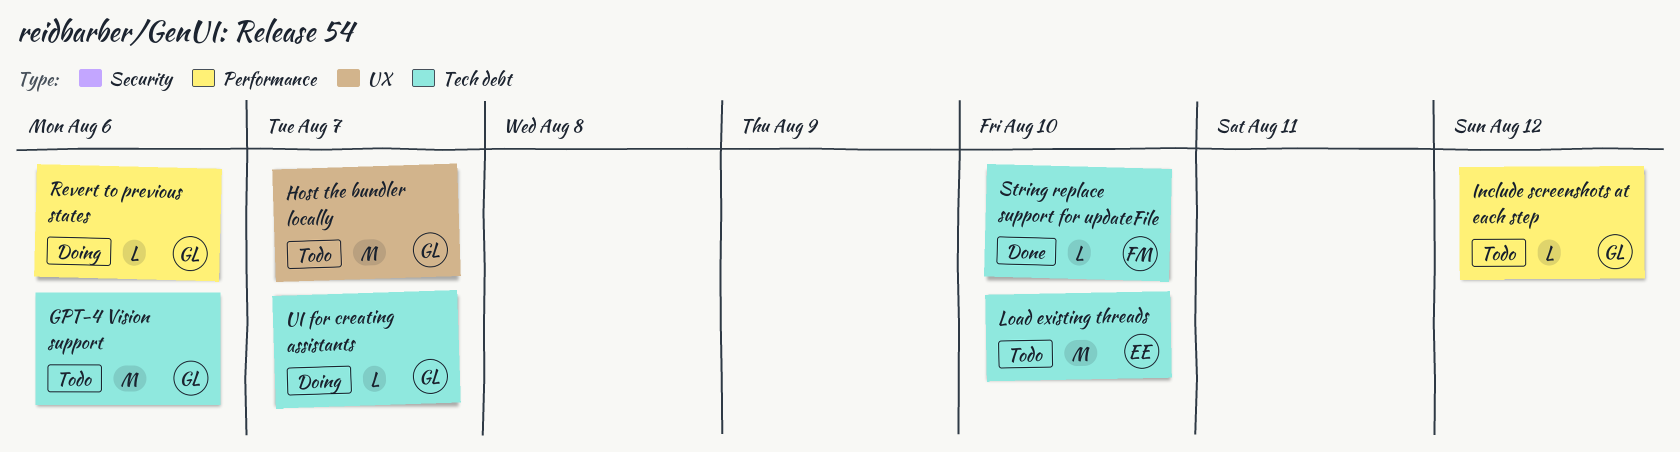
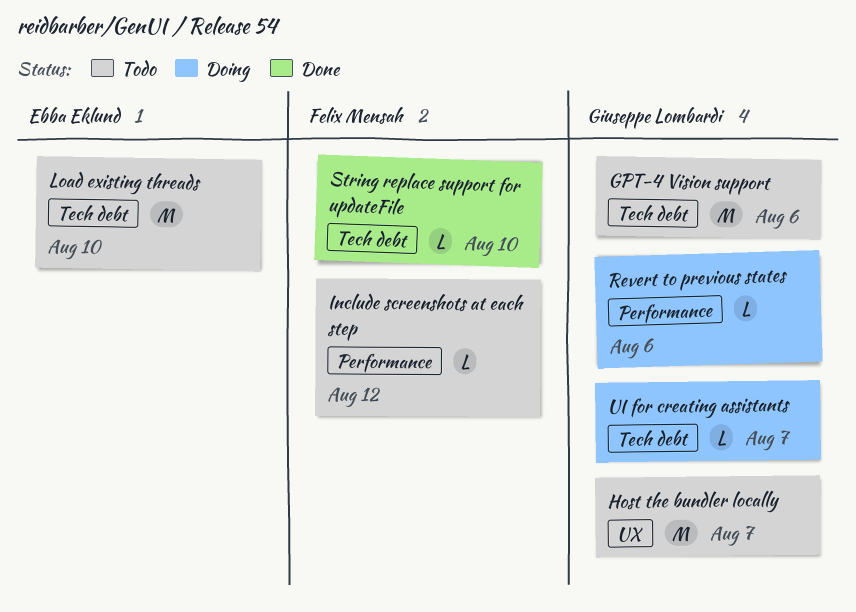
Include screenshots at each step, owner: Giuseppe Lombardi -> Felix Mensah

